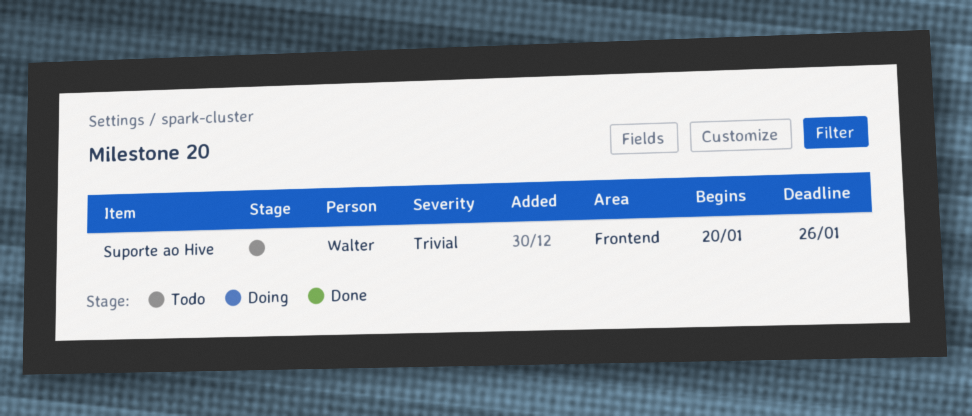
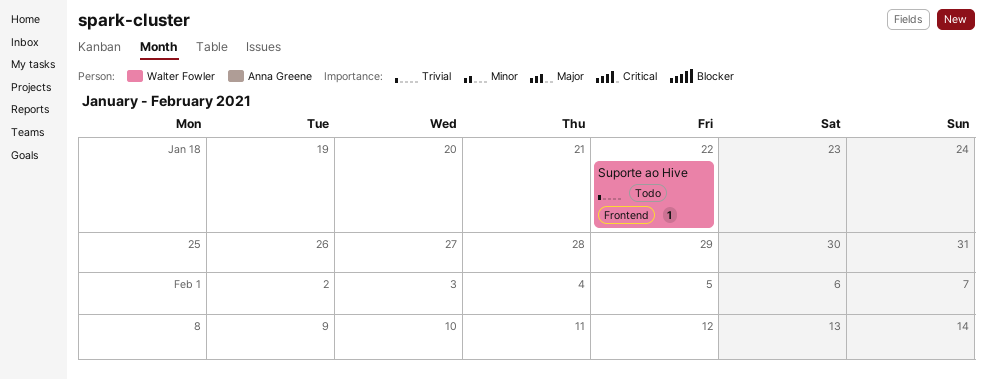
Suporte ao Hive, due: Jan 26 -> Jan 22

